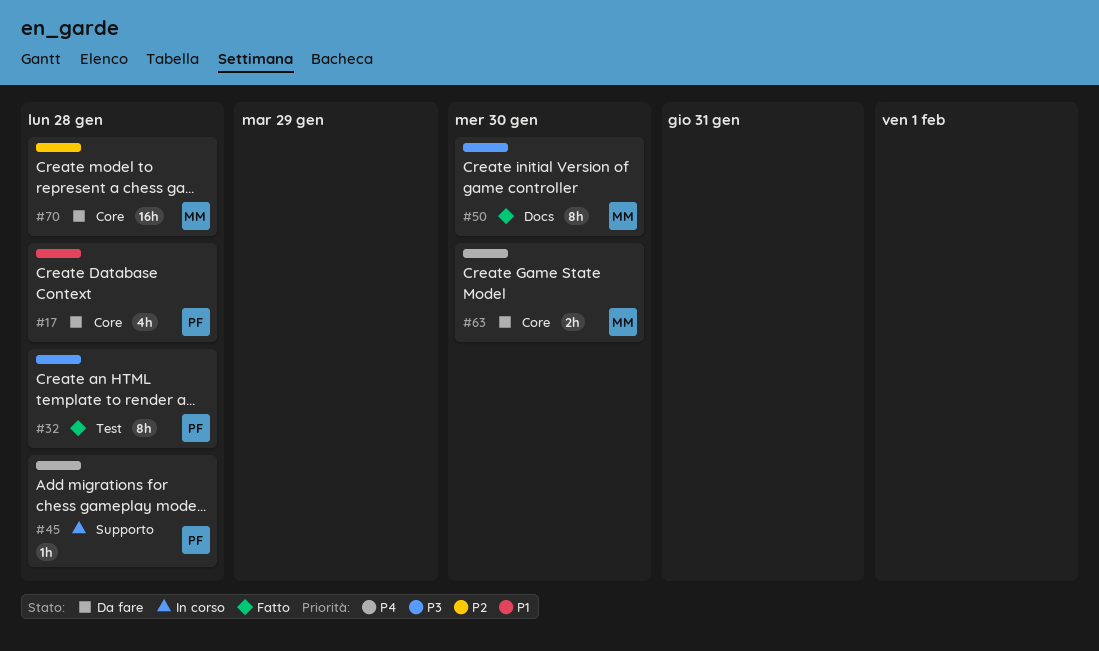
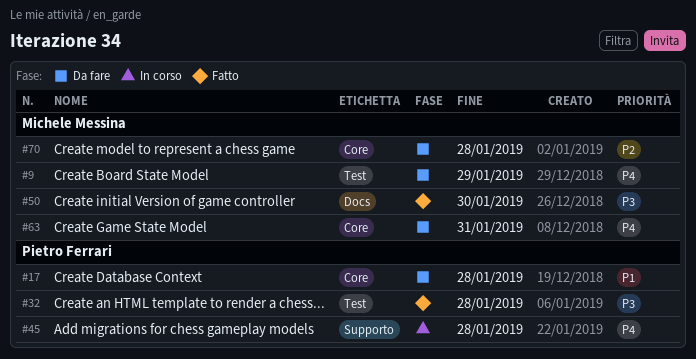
#9: none -> present
#63, due: Jan 30 -> Jan 31

